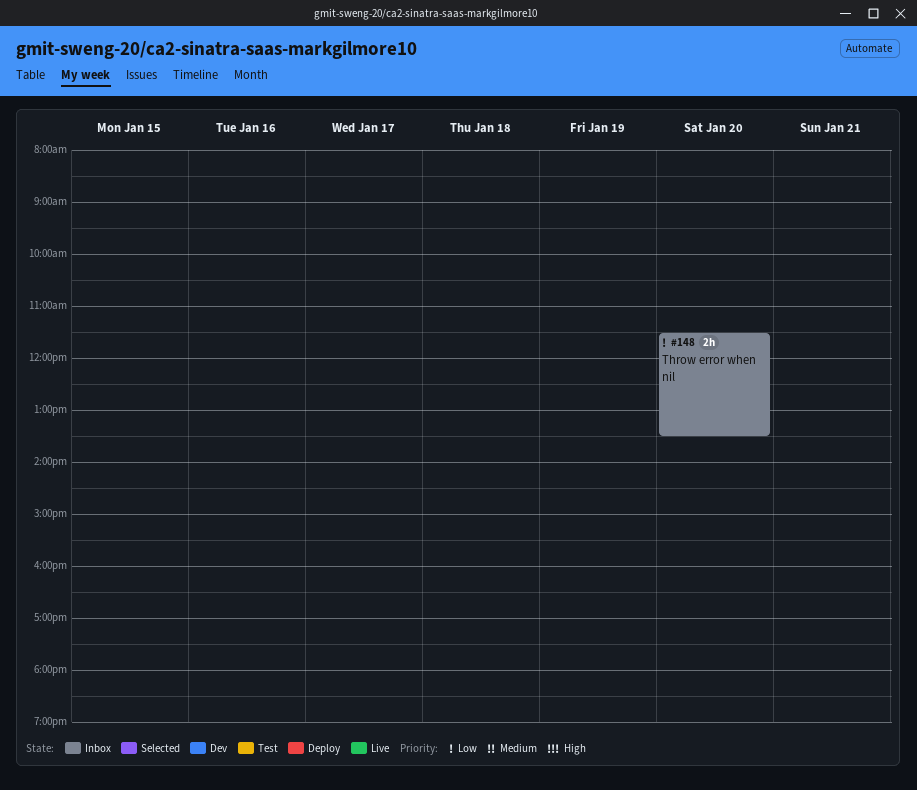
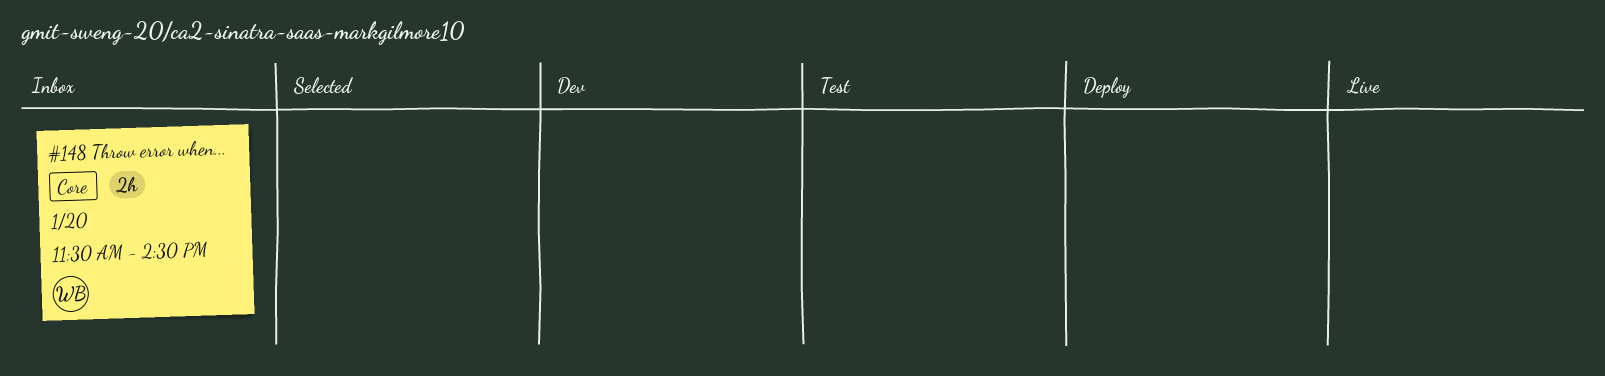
#148, ends: 13:30 -> 14:30

